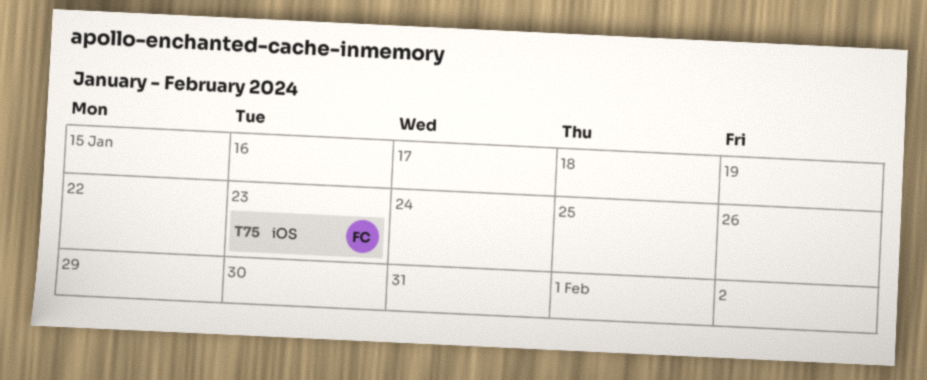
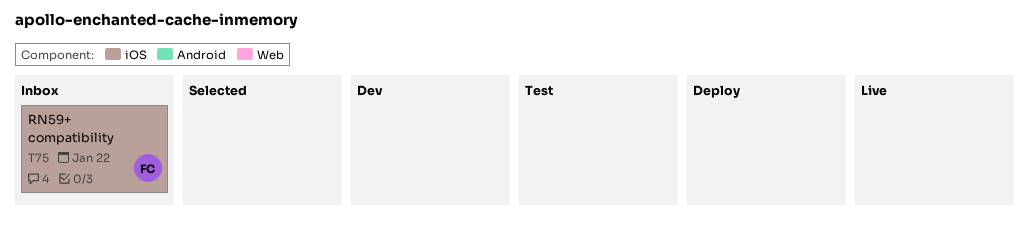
T75, due: Jan 23 -> Jan 22

